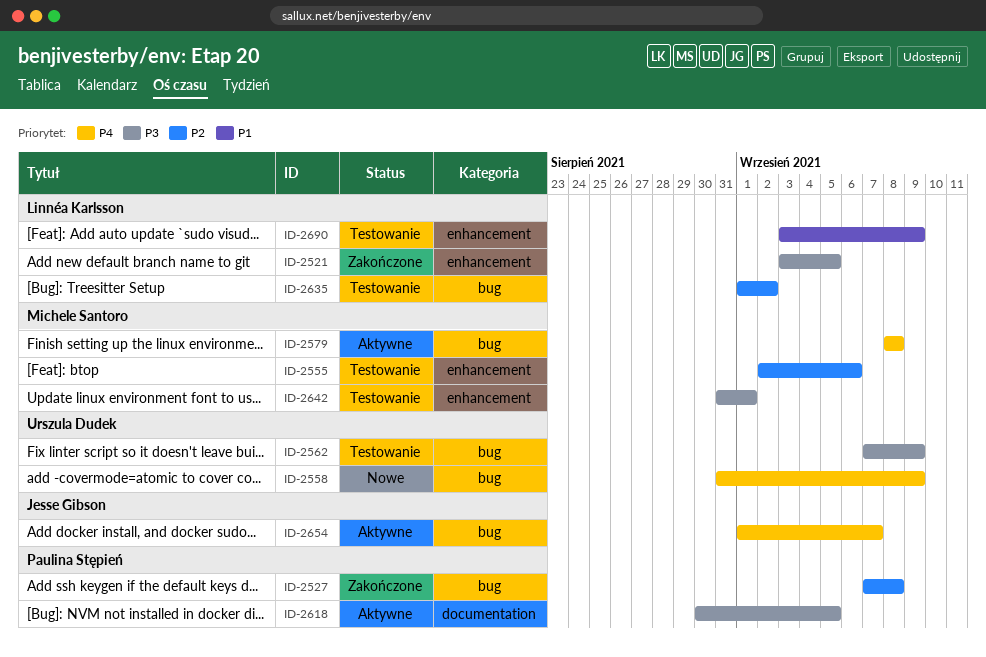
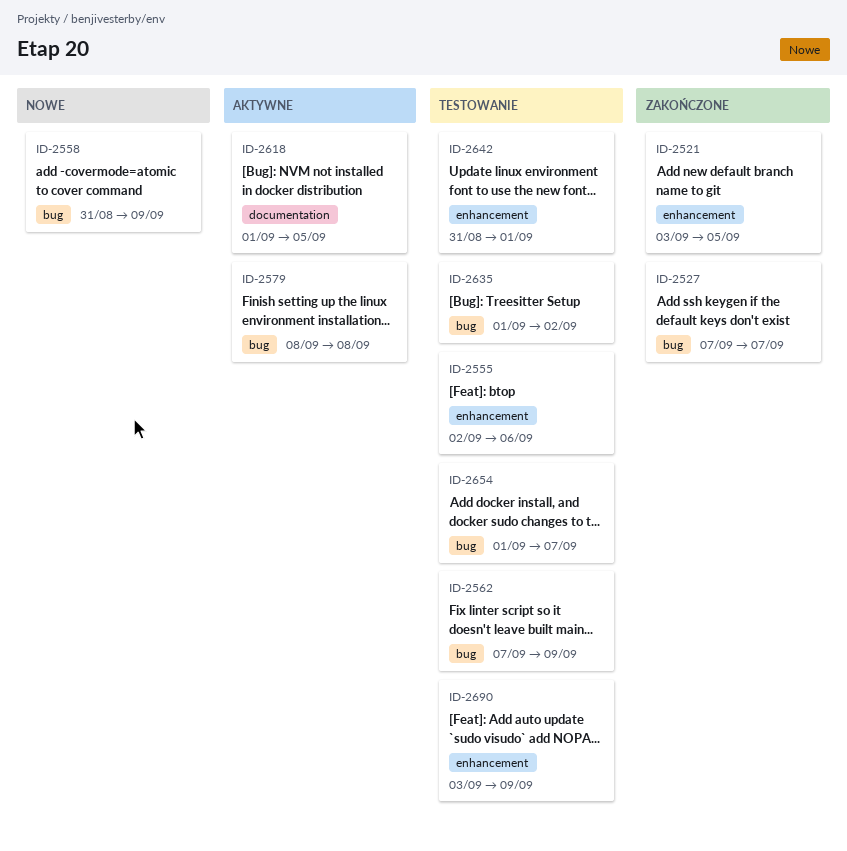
ID-2527, due: Sep 8 -> Sep 7
ID-2618, start: Aug 30 -> Sep 1
ID-2654, status: Aktywne -> Testowanie

